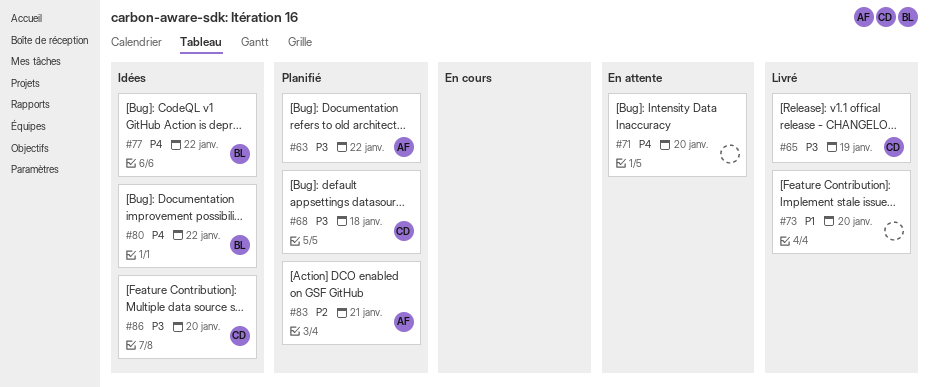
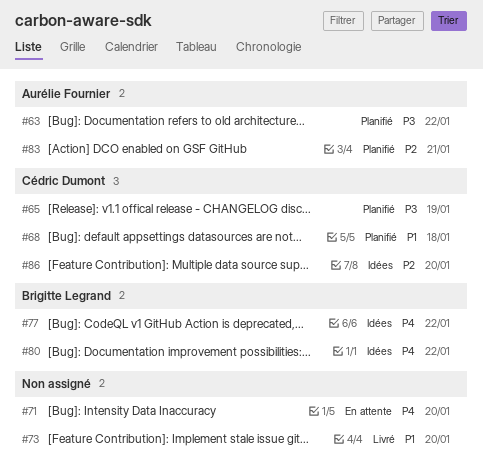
#65, status: Livré -> Planifié
#68, priority: P3 -> P1
#86, priority: P3 -> P2

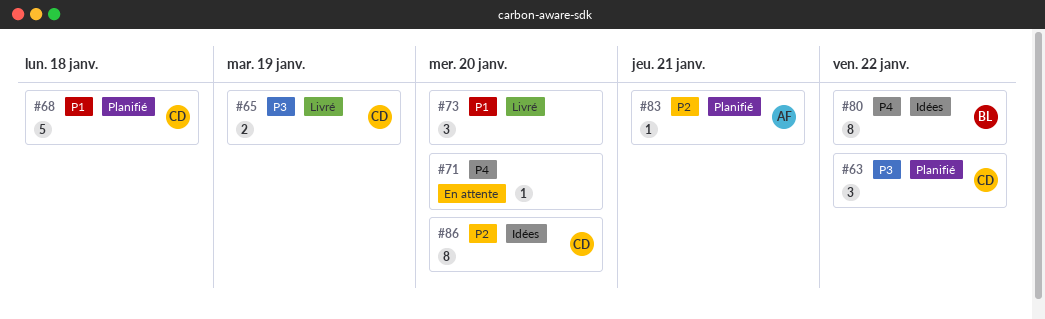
#63, owner: Aurélie Fournier -> Cédric Dumont
#65, status: Planifié -> Livré
#77: present -> none

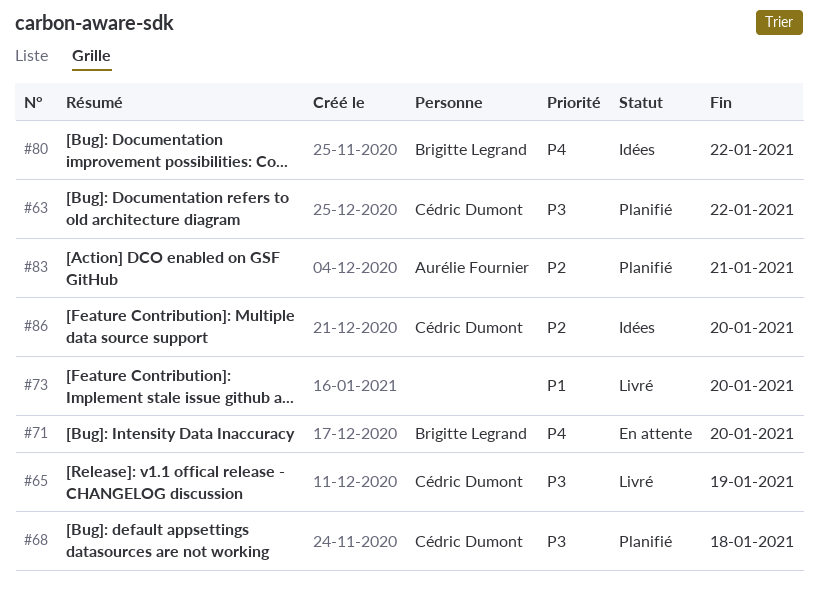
#68, priority: P1 -> P3
#71, owner: none -> Brigitte Legrand

